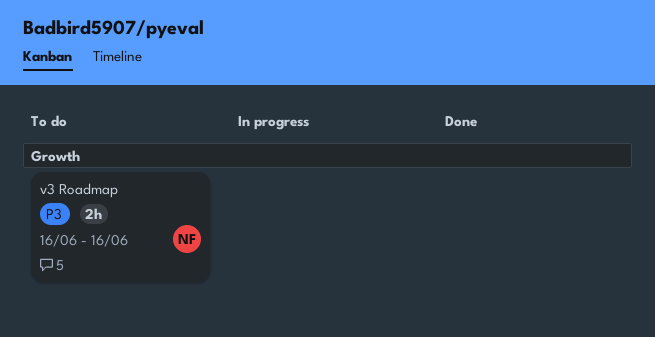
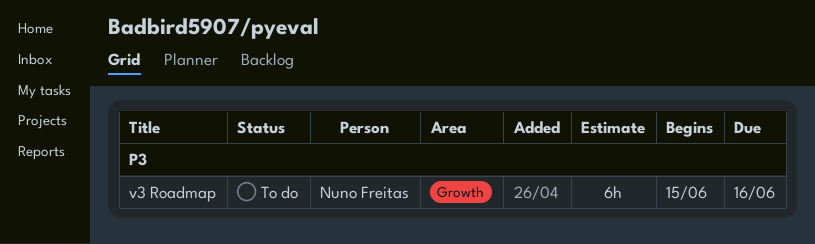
v3 Roadmap, estimate: 2h -> 6h
v3 Roadmap, start: Jun 16 -> Jun 15

